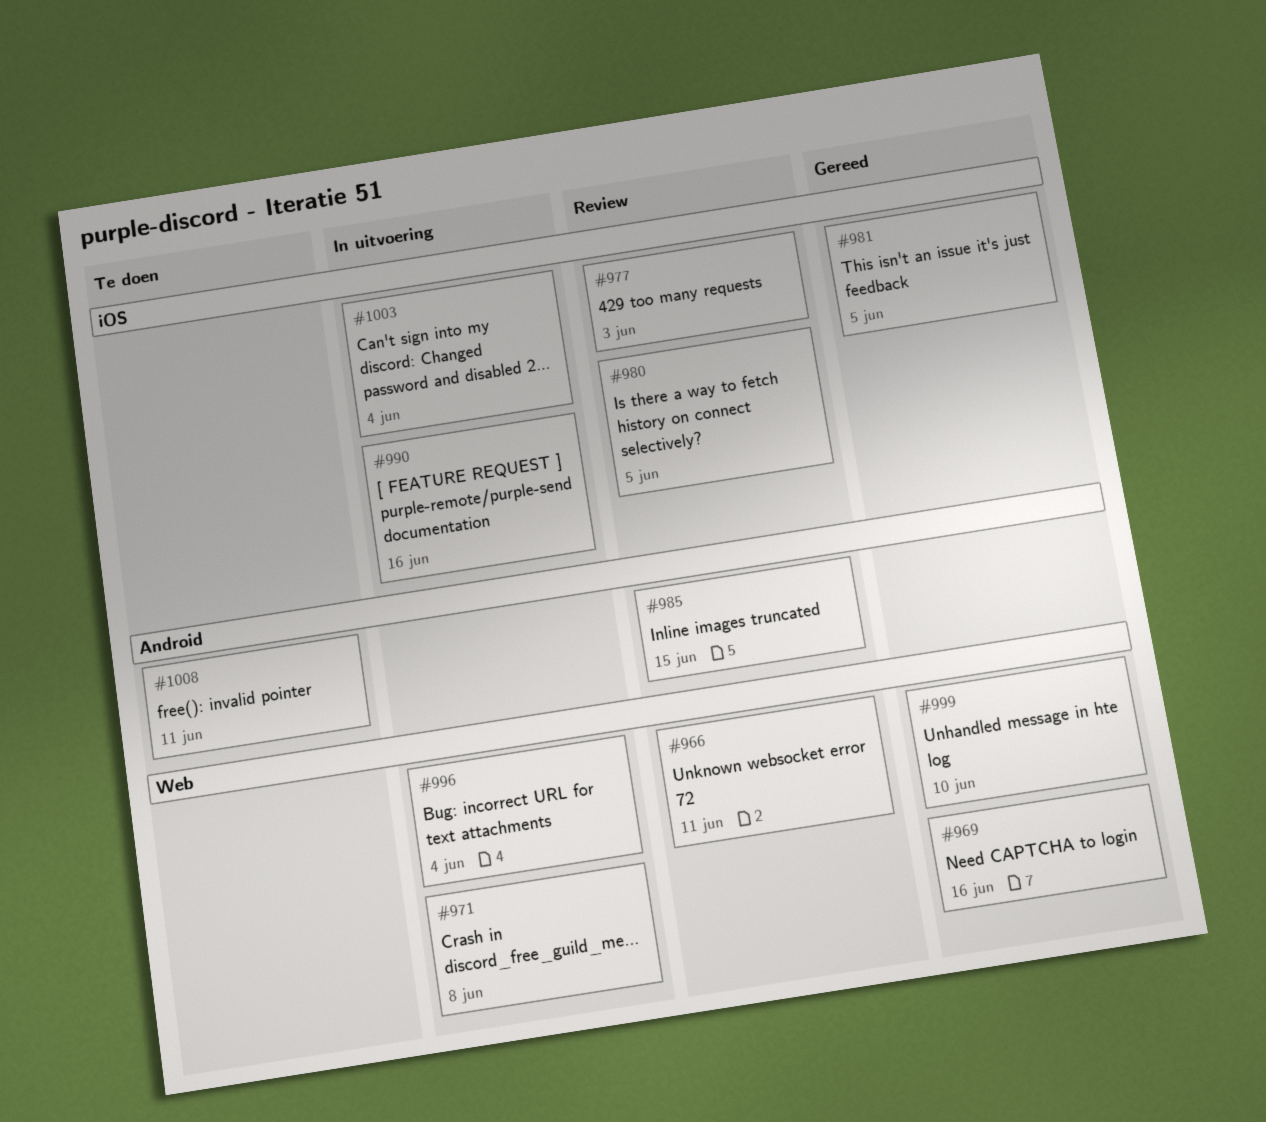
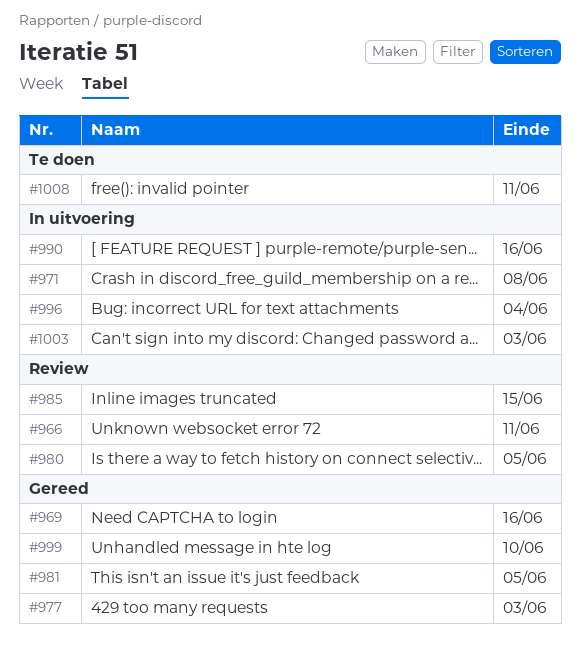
#977, status: Review -> Gereed
#1003, due: Jun 4 -> Jun 3

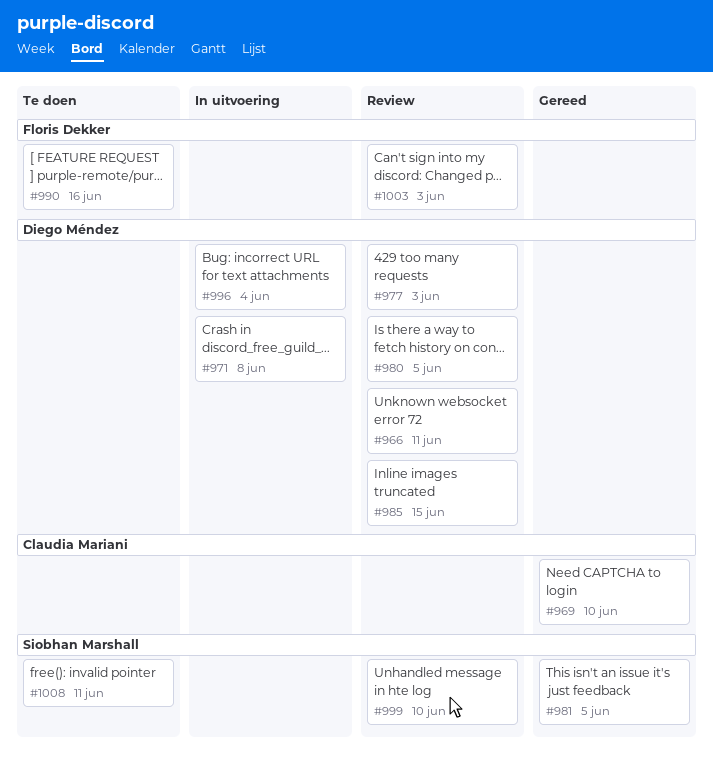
#969, due: Jun 16 -> Jun 10
#977, status: Gereed -> Review
#990, status: In uitvoering -> Te doen
#999, status: Gereed -> Review
#1003, status: In uitvoering -> Review

